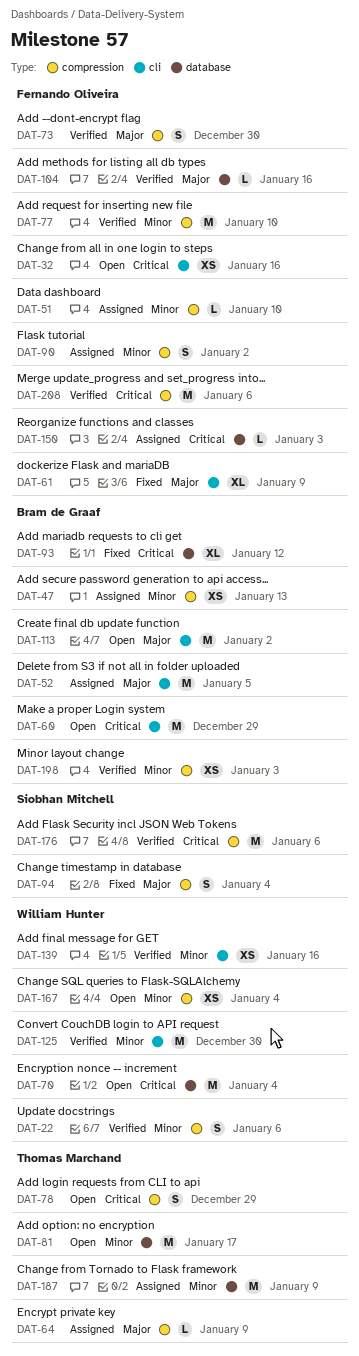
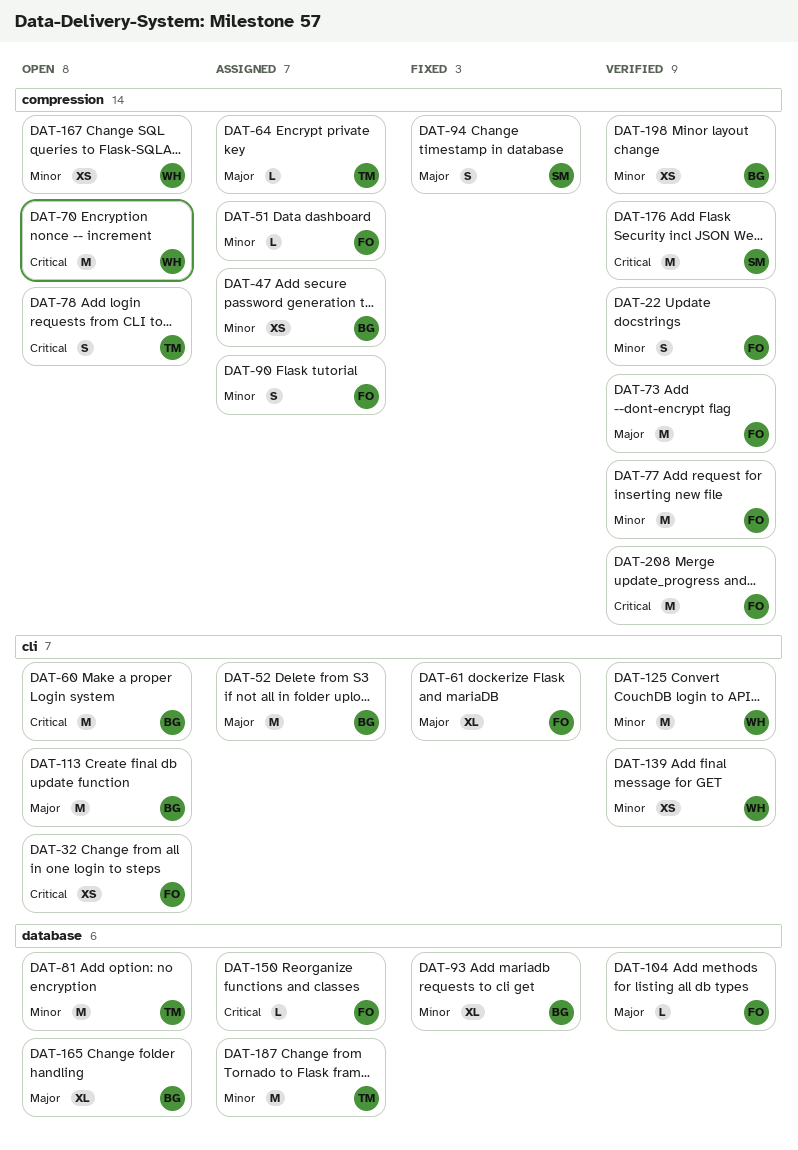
DAT-22, owner: William Hunter -> Fernando Oliveira
DAT-70, label: database -> compression
DAT-73, estimate: S -> M
DAT-93, priority: Critical -> Minor
DAT-165: none -> present

